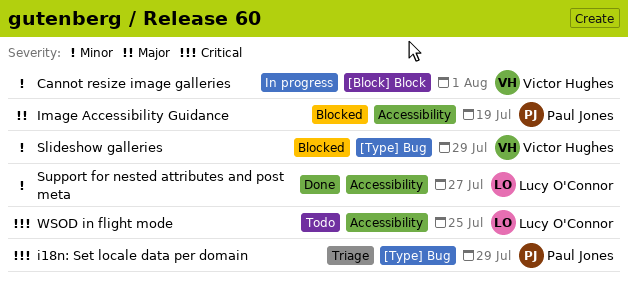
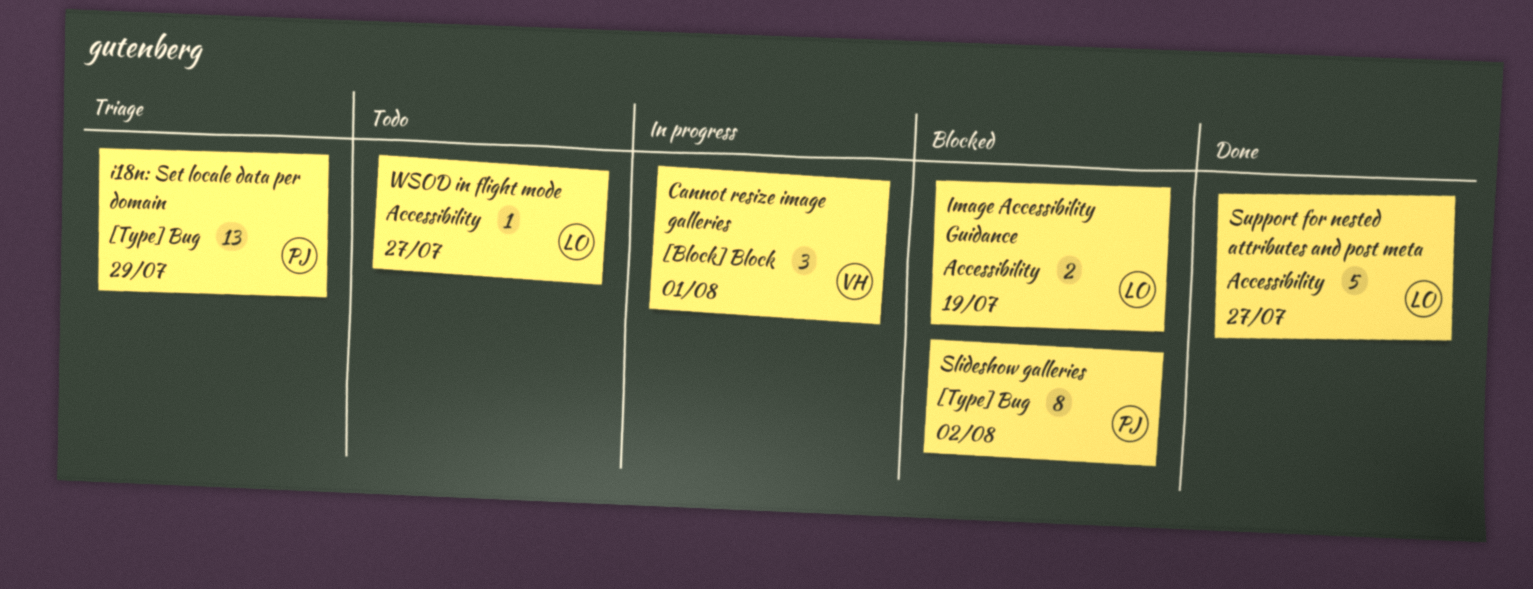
Image Accessibility Guidance, owner: Paul Jones -> Lucy O'Connor
Slideshow galleries, owner: Victor Hughes -> Paul Jones
Slideshow galleries, due: Jul 29 -> Aug 2
WSOD in flight mode, due: Jul 25 -> Jul 27

